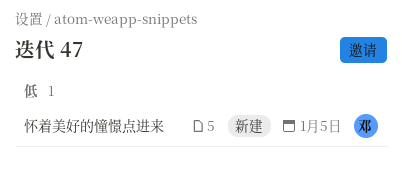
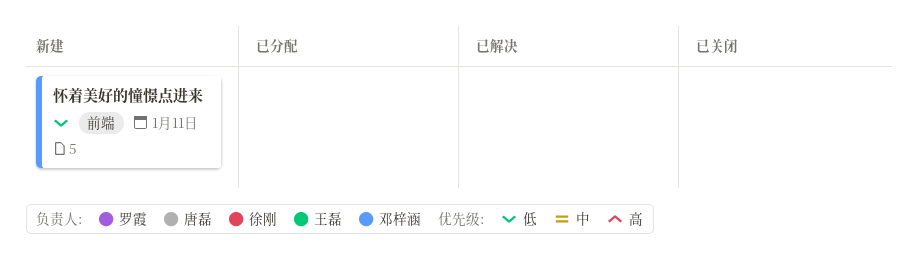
怀着美好的憧憬点进来, due: Jan 5 -> Jan 11

